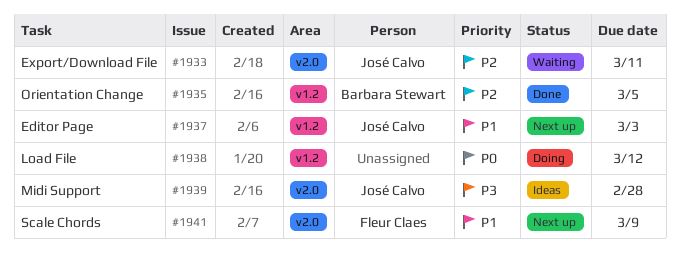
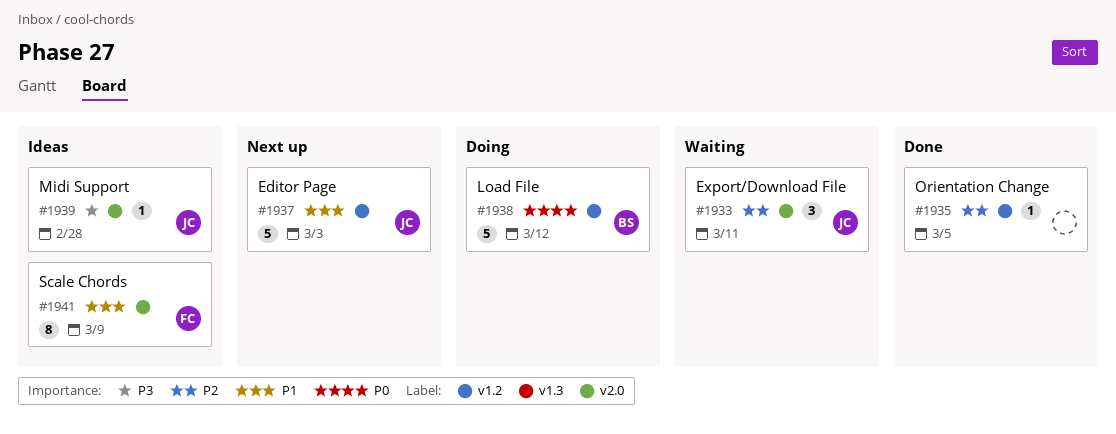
#1935, owner: Barbara Stewart -> none
#1938, owner: none -> Barbara Stewart
#1941, status: Next up -> Ideas

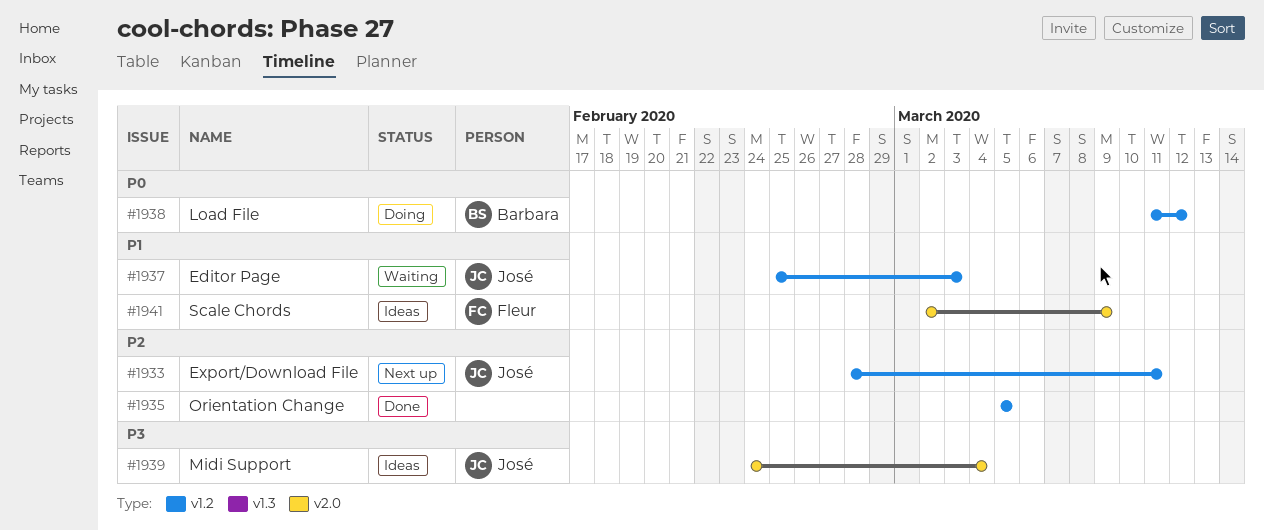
#1933, status: Waiting -> Next up
#1933, label: v2.0 -> v1.2
#1937, status: Next up -> Waiting
#1939, due: Feb 28 -> Mar 4

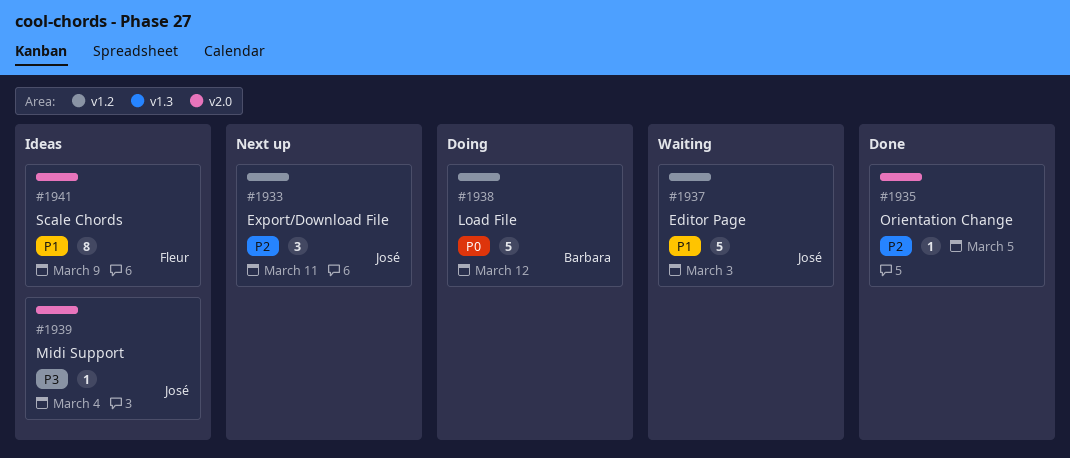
#1935, label: v1.2 -> v2.0

